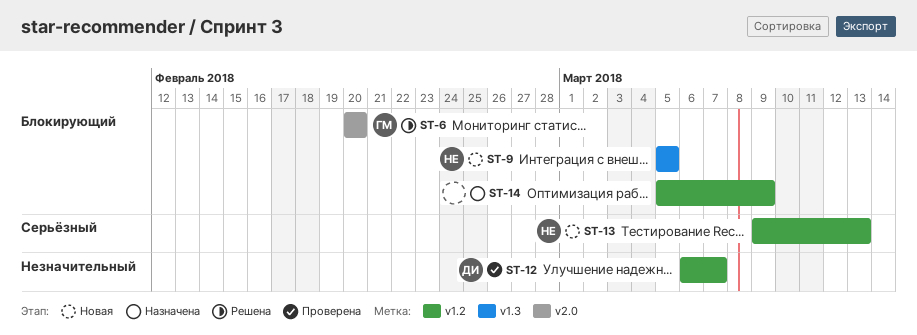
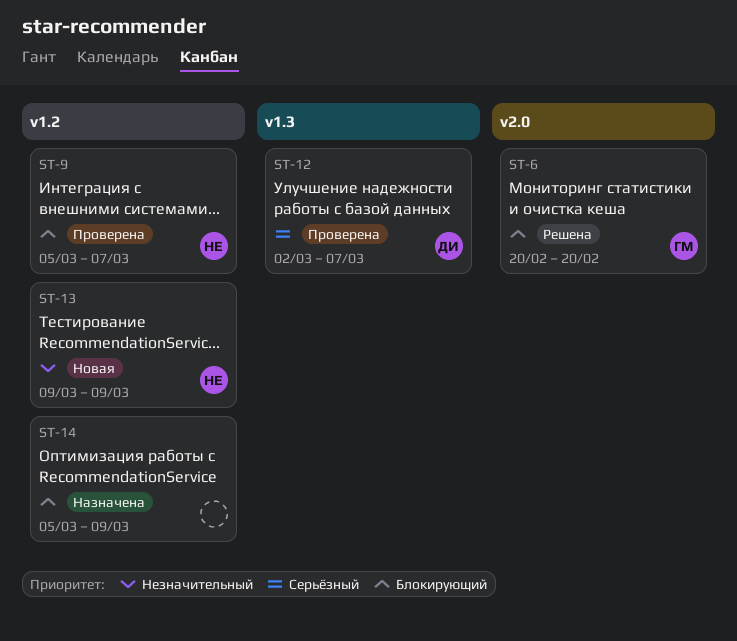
ST-9, status: Новая -> Проверена
ST-9, label: v1.3 -> v1.2
ST-9, due: Mar 5 -> Mar 7
ST-12, priority: Незначительный -> Серьёзный
ST-12, label: v1.2 -> v1.3
ST-12, start: Mar 6 -> Mar 2
ST-13, priority: Серьёзный -> Незначительный
ST-13, due: Mar 13 -> Mar 9

